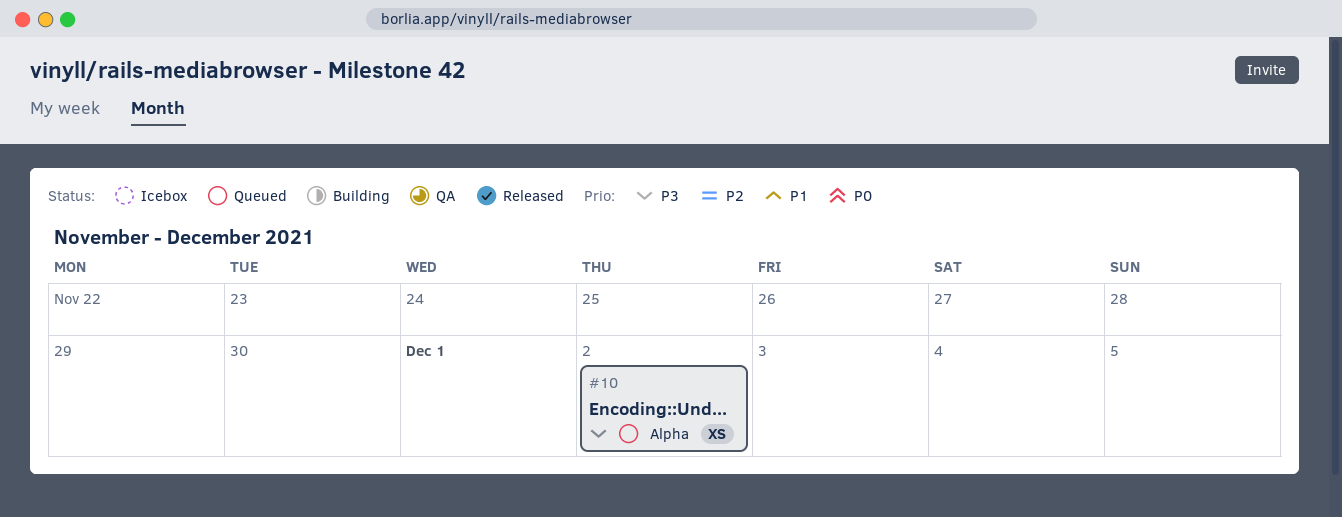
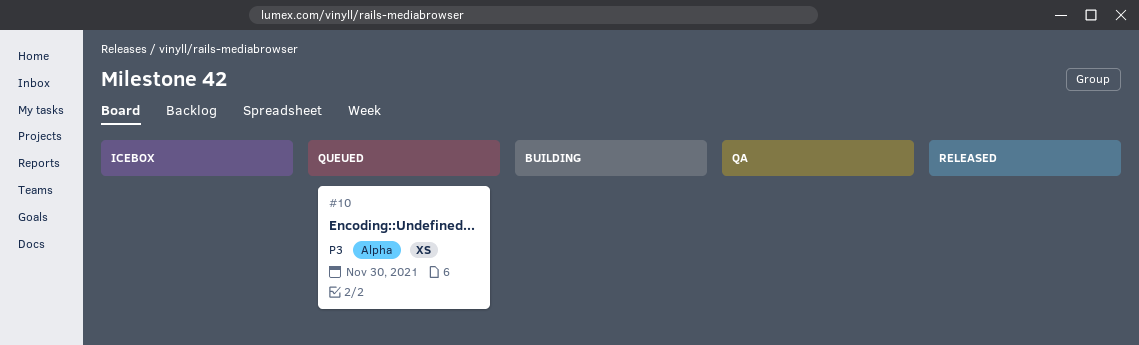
#10, due: Dec 2 -> Nov 30

